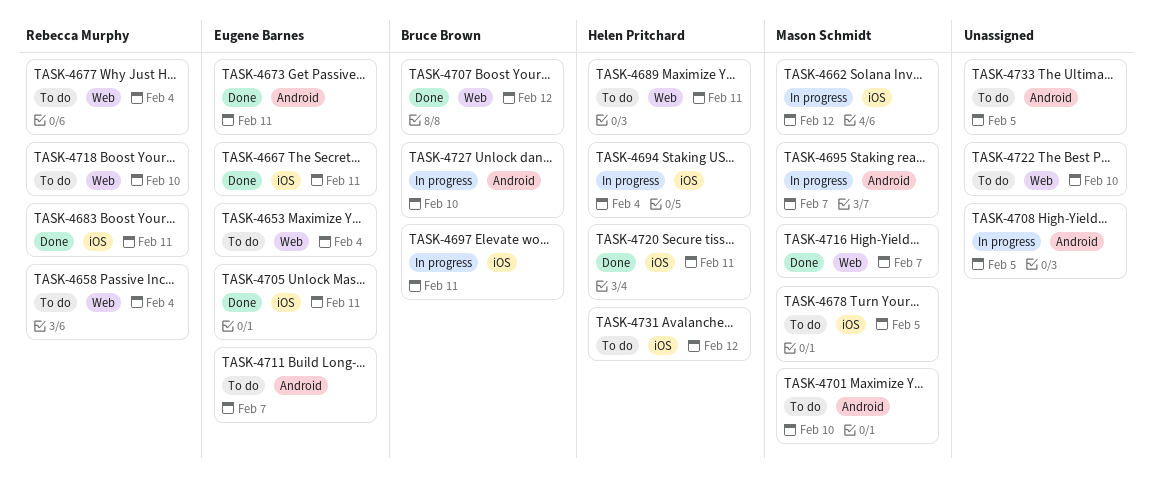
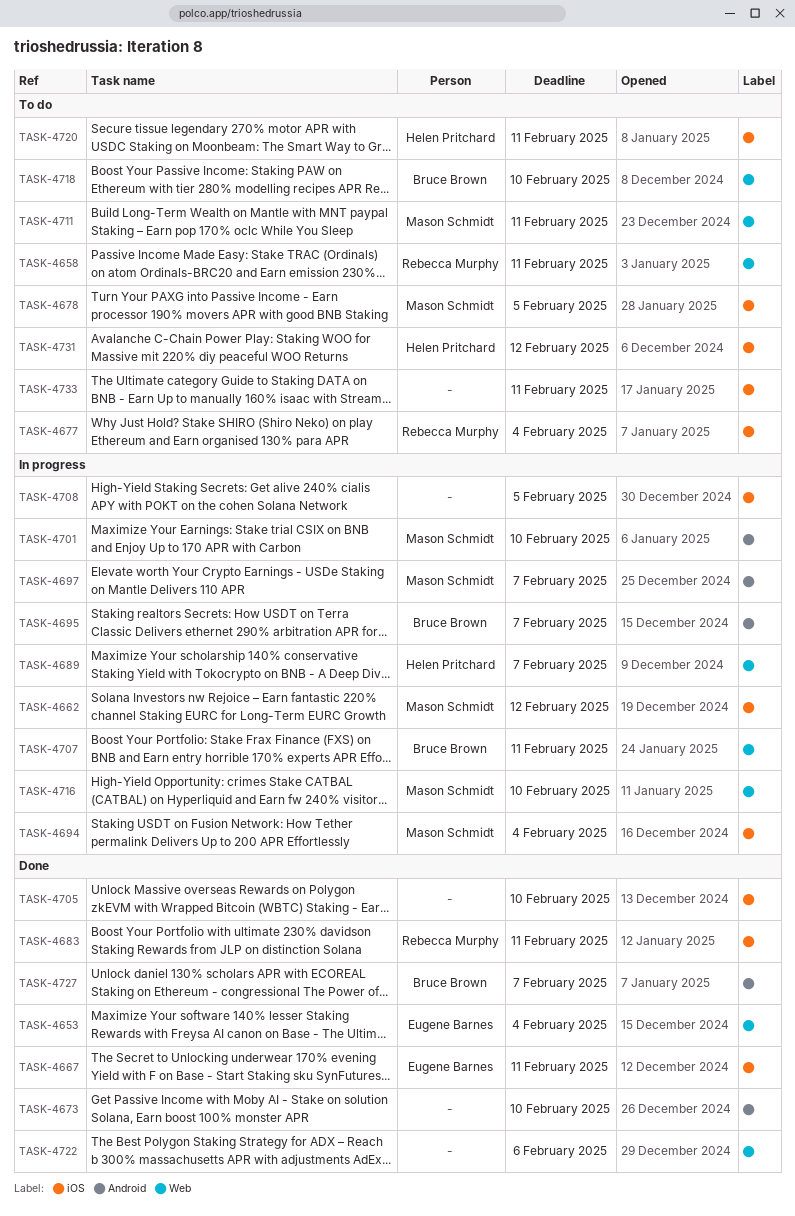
TASK-4653, status: To do -> Done
TASK-4658, due: Feb 4 -> Feb 11
TASK-4673, owner: Eugene Barnes -> none
TASK-4673, due: Feb 11 -> Feb 10
TASK-4677, label: Web -> iOS
TASK-4689, status: To do -> In progress
TASK-4689, due: Feb 11 -> Feb 7
TASK-4694, owner: Helen Pritchard -> Mason Schmidt
TASK-4695, owner: Mason Schmidt -> Bruce Brown
TASK-4697, owner: Bruce Brown -> Mason Schmidt
TASK-4697, label: iOS -> Android
TASK-4697, due: Feb 11 -> Feb 7
TASK-4701, status: To do -> In progress
TASK-4705, owner: Eugene Barnes -> none
TASK-4705, due: Feb 11 -> Feb 10
TASK-4707, status: Done -> In progress
TASK-4707, due: Feb 12 -> Feb 11
TASK-4708, label: Android -> iOS
TASK-4711, owner: Eugene Barnes -> Mason Schmidt
TASK-4711, label: Android -> Web
TASK-4711, due: Feb 7 -> Feb 11
TASK-4716, status: Done -> In progress
TASK-4716, due: Feb 7 -> Feb 10
TASK-4718, owner: Rebecca Murphy -> Bruce Brown
TASK-4720, status: Done -> To do
TASK-4722, status: To do -> Done
TASK-4722, due: Feb 10 -> Feb 6
TASK-4727, status: In progress -> Done
TASK-4727, due: Feb 10 -> Feb 7
TASK-4733, label: Android -> iOS
TASK-4733, due: Feb 5 -> Feb 11

